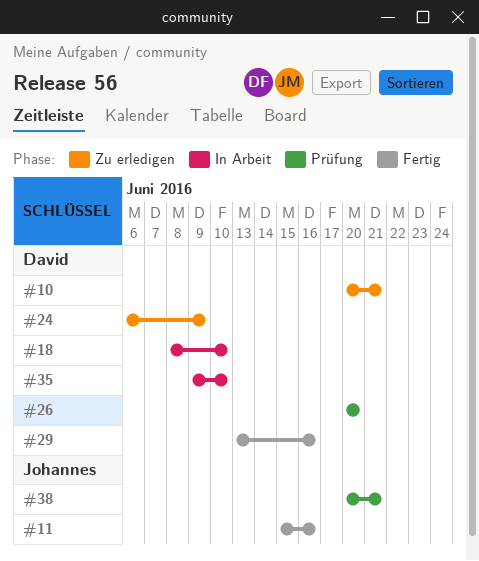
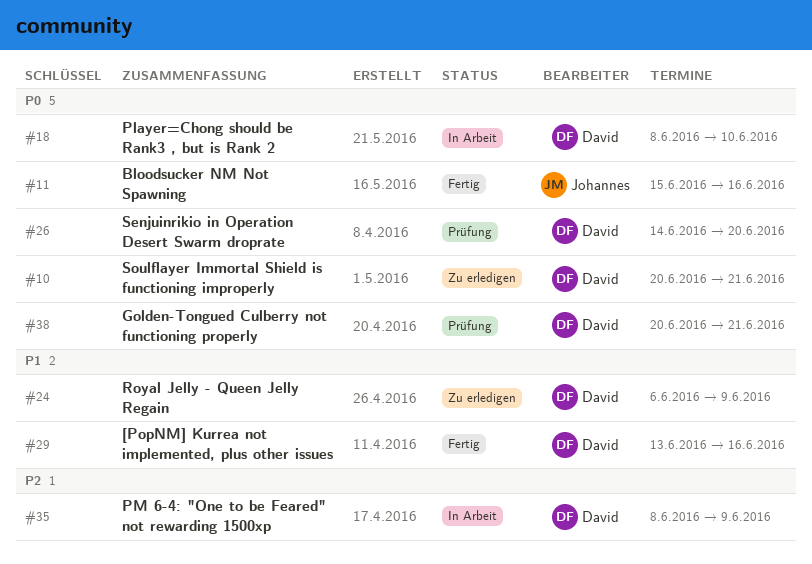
#26, start: Jun 20 -> Jun 14
#35, start: Jun 9 -> Jun 8
#35, due: Jun 10 -> Jun 9
#38, owner: Johannes -> David

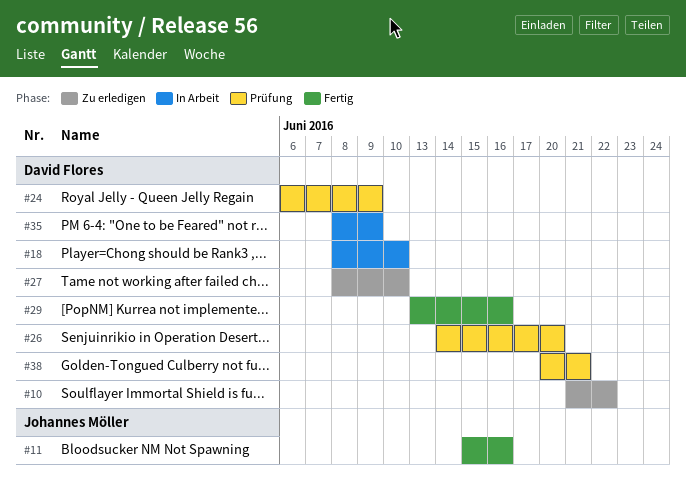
#10, start: Jun 20 -> Jun 21
#10, due: Jun 21 -> Jun 22
#24, status: Zu erledigen -> Prüfung
#27: none -> present

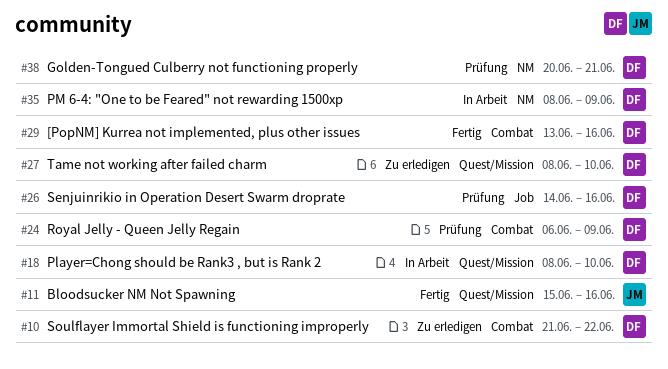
#26, due: Jun 20 -> Jun 16

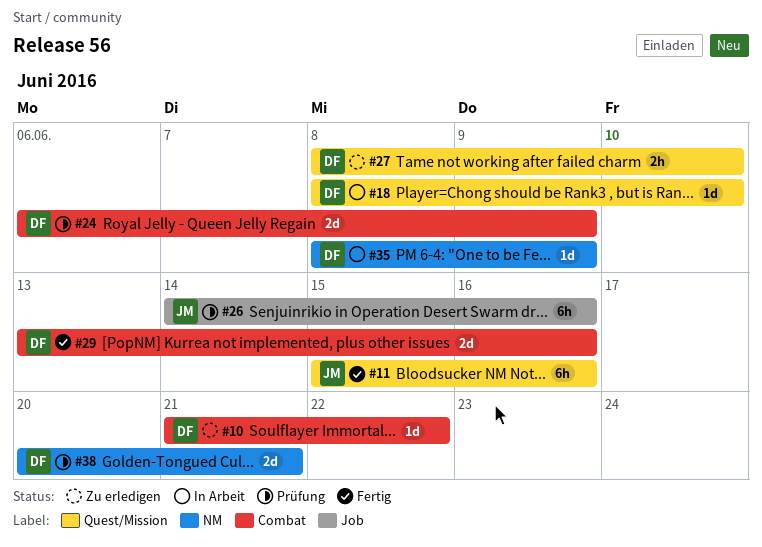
#26, owner: DF -> JM

